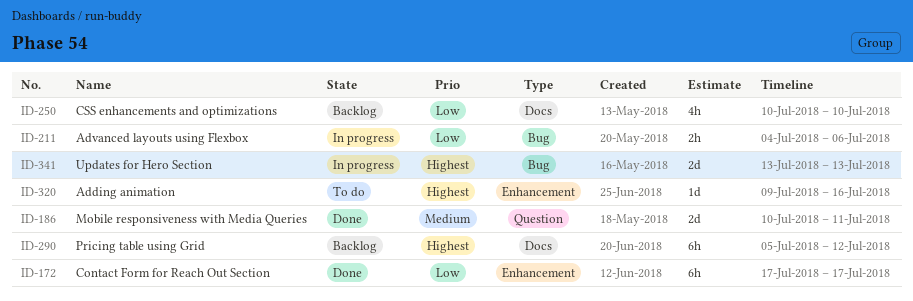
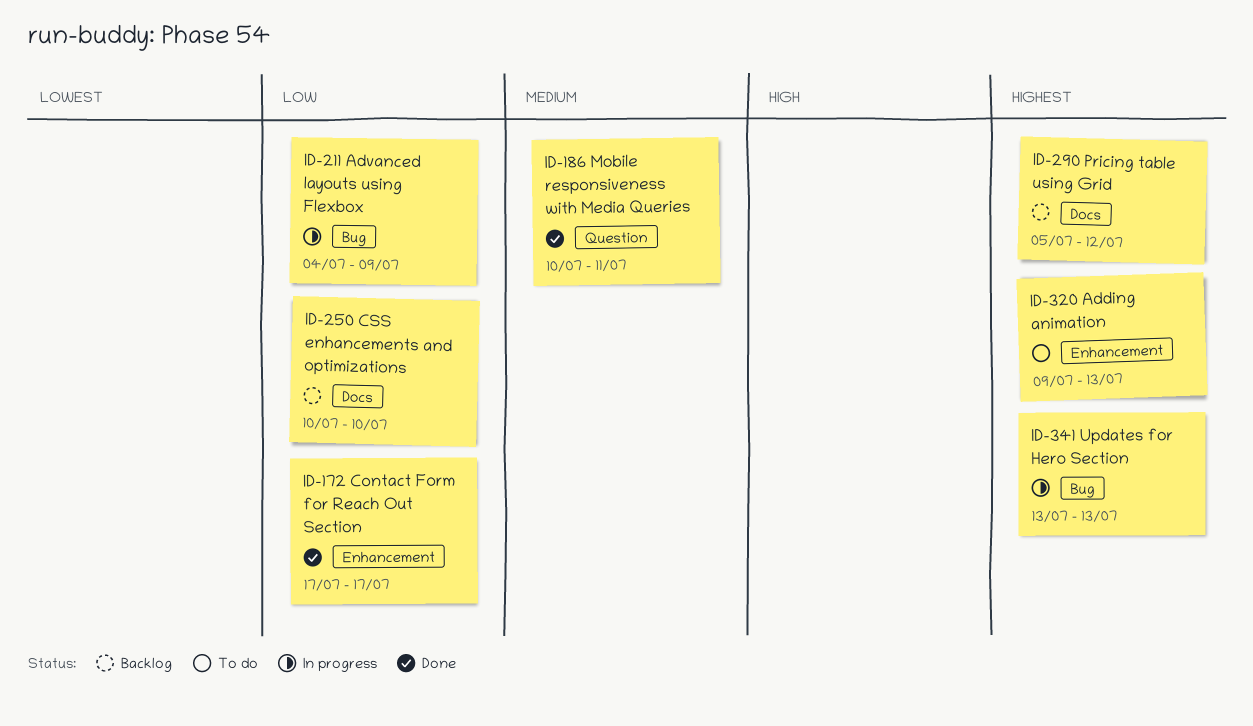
ID-211, due: Jul 6 -> Jul 9
ID-320, due: Jul 16 -> Jul 13

